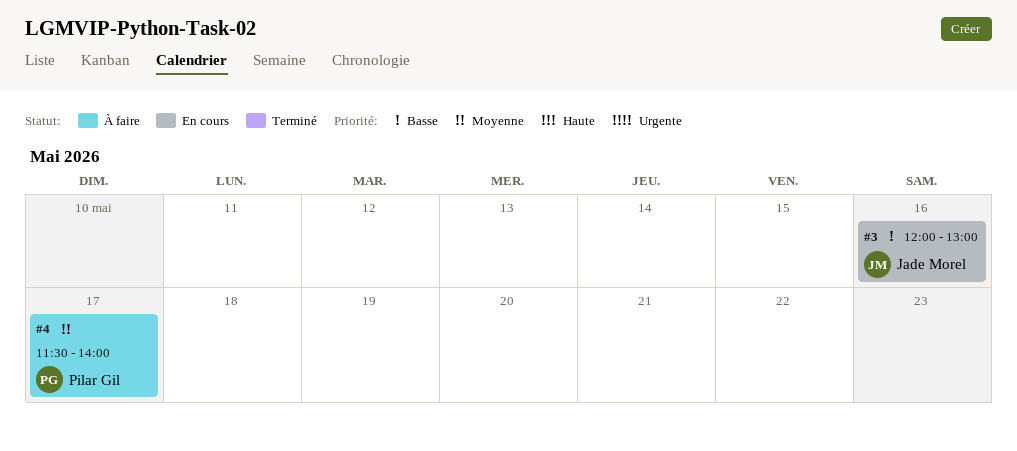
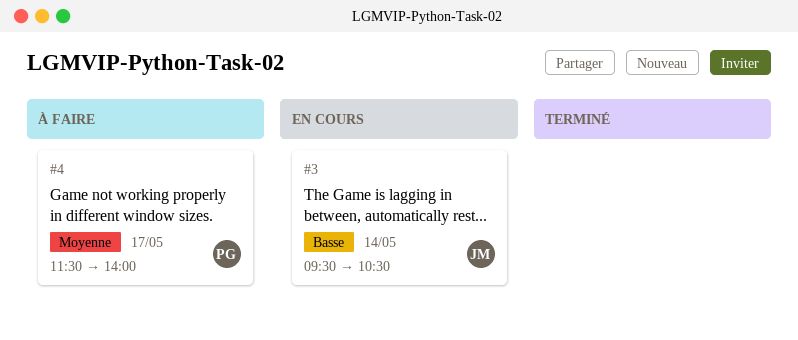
#3, day: May 16 -> May 14
#3, begins: 12:00 -> 09:30
#3, ends: 13:00 -> 10:30

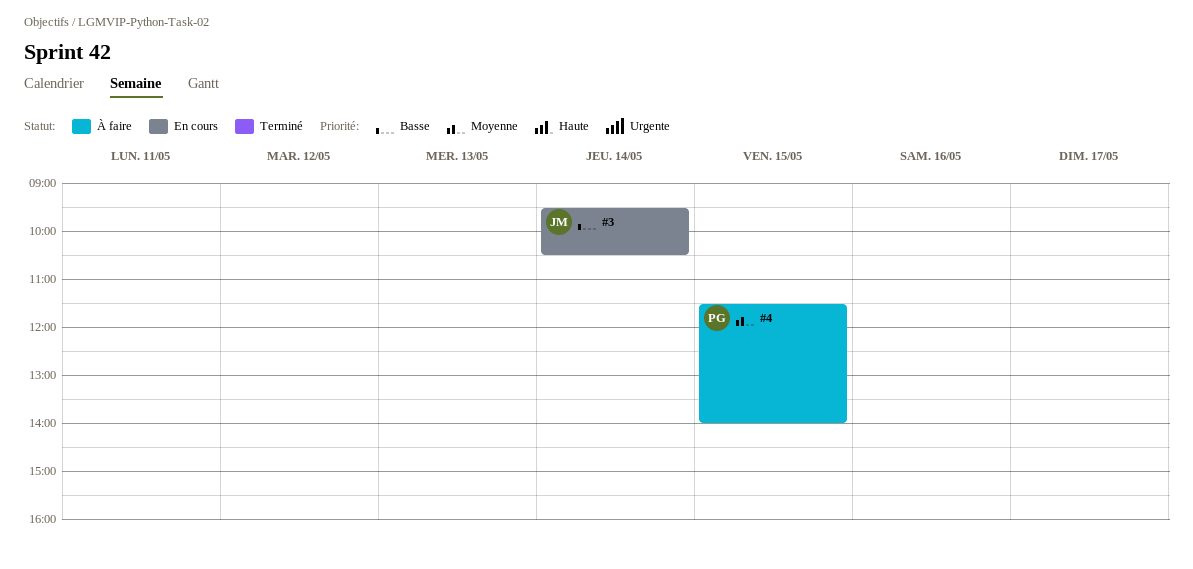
#4, day: May 17 -> May 15

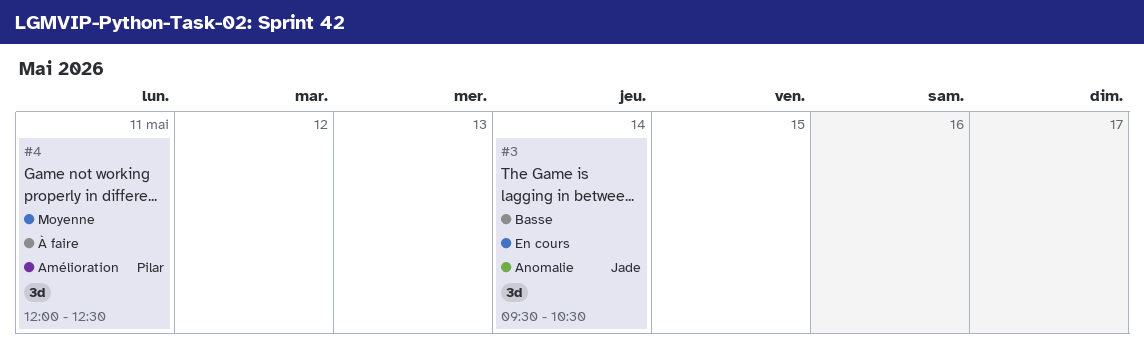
#4, day: May 15 -> May 11
#4, begins: 11:30 -> 12:00
#4, ends: 14:00 -> 12:30

